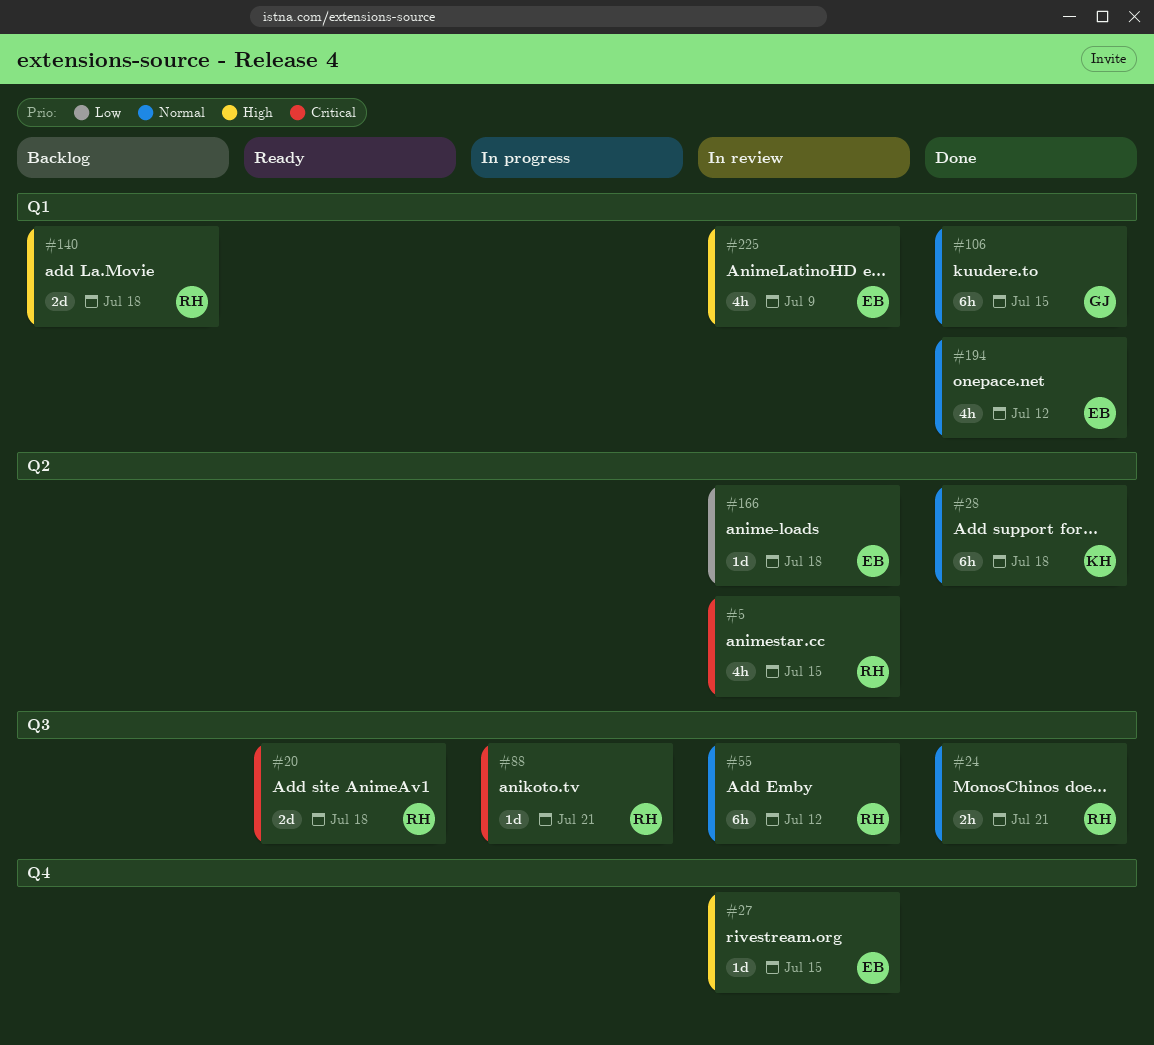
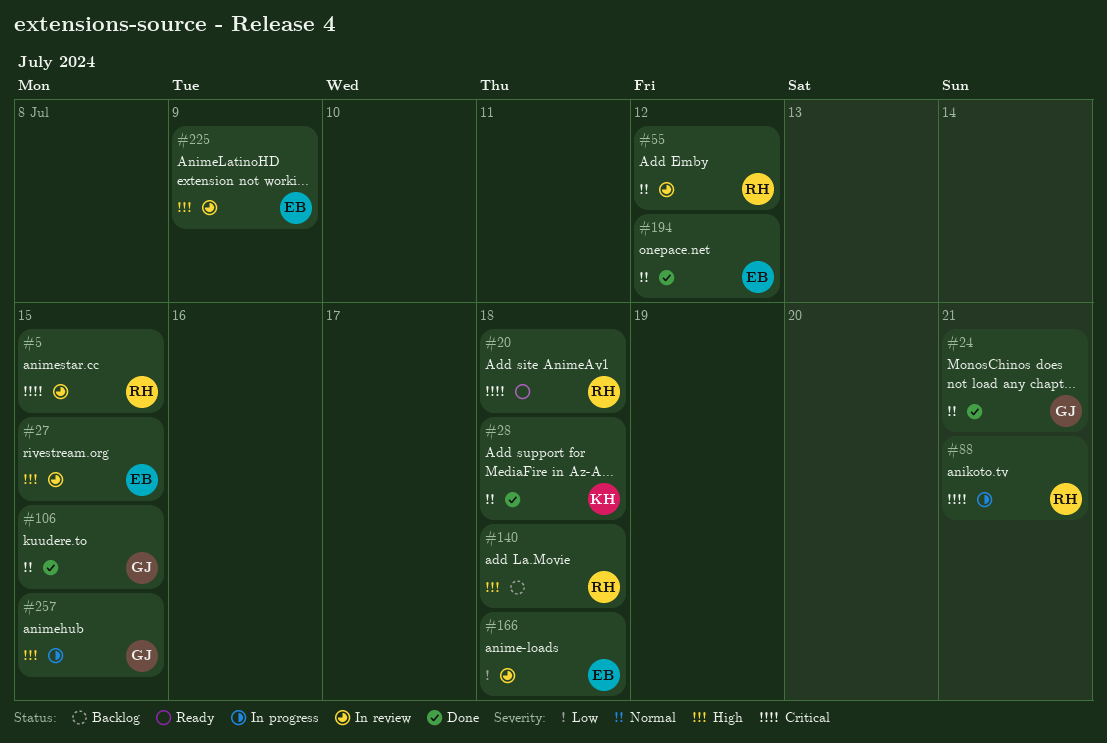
#24, owner: RH -> GJ
#257: none -> present

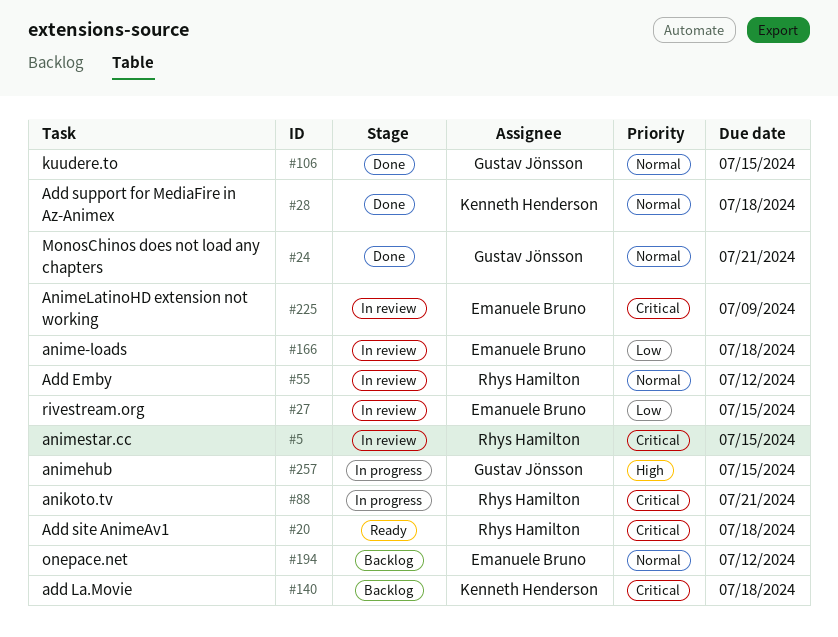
#27, priority: High -> Low
#140, owner: Rhys Hamilton -> Kenneth Henderson
#140, priority: High -> Critical
#194, status: Done -> Backlog
#225, priority: High -> Critical

